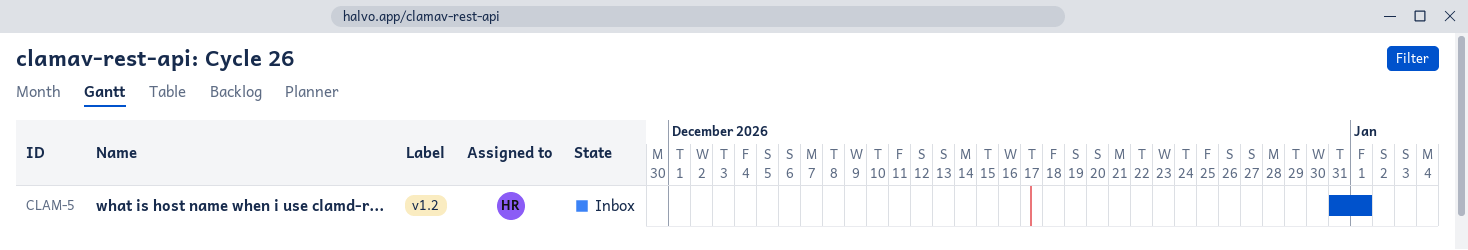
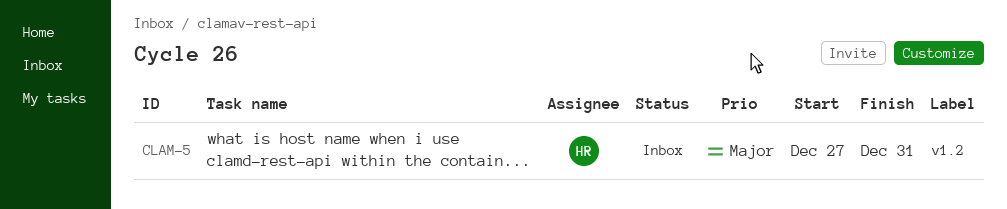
CLAM-5, start: Dec 31 -> Dec 27
CLAM-5, due: Jan 1 -> Dec 31

